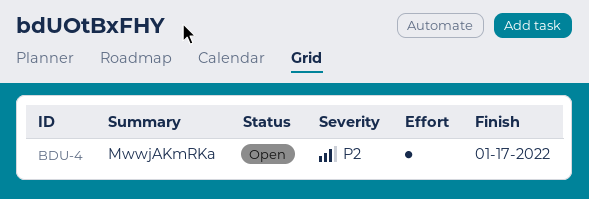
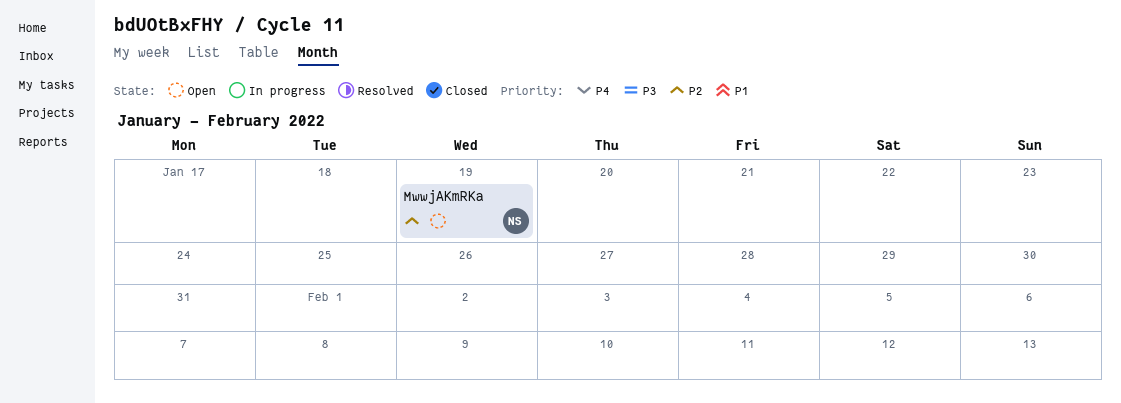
MwwjAKmRKa, due: Jan 17 -> Jan 19

